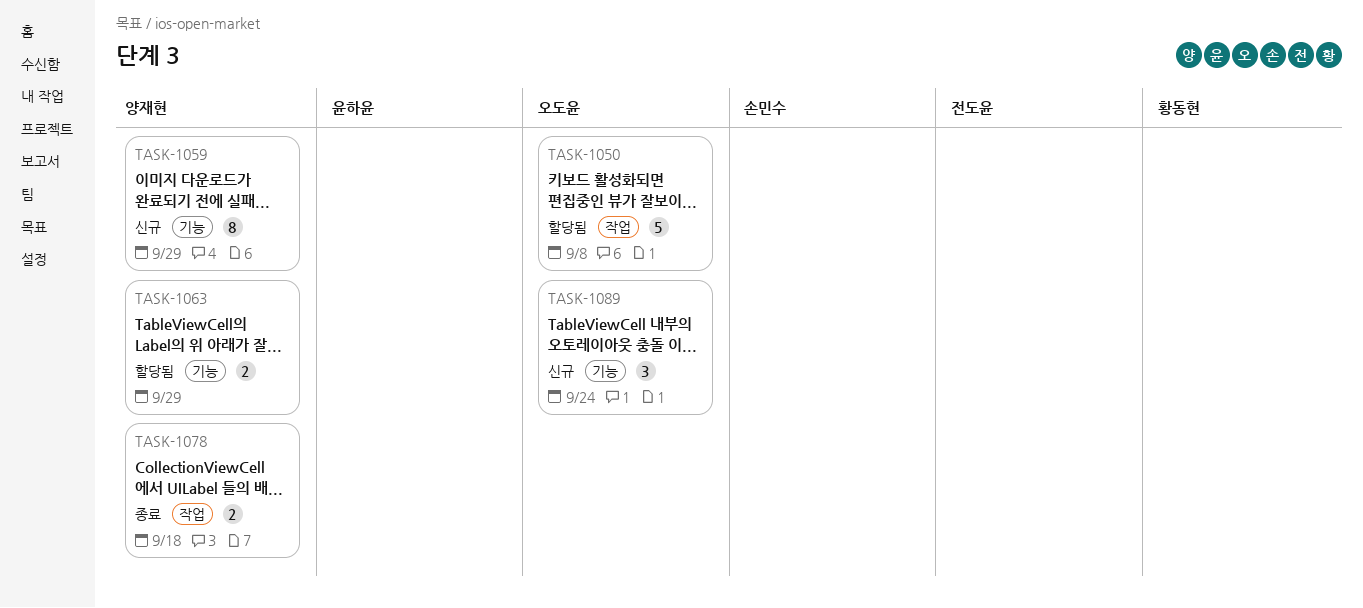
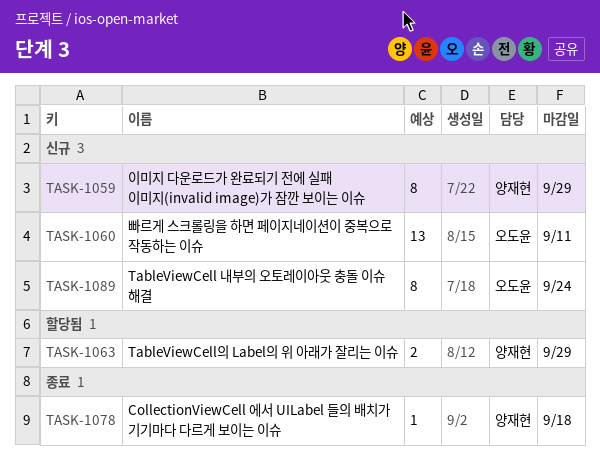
TASK-1050: present -> none
TASK-1060: none -> present
TASK-1078, estimate: 2 -> 1
TASK-1089, estimate: 3 -> 8

